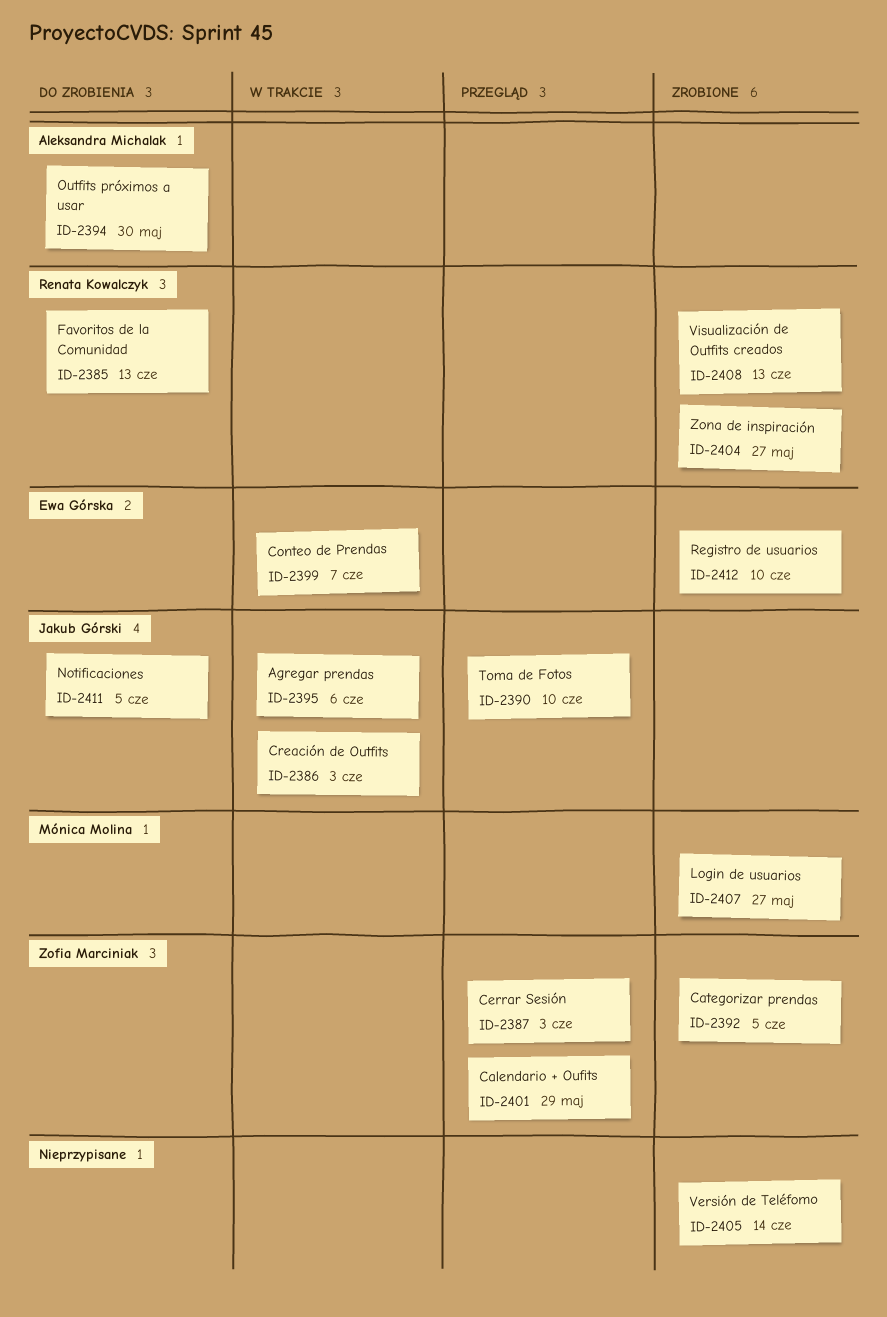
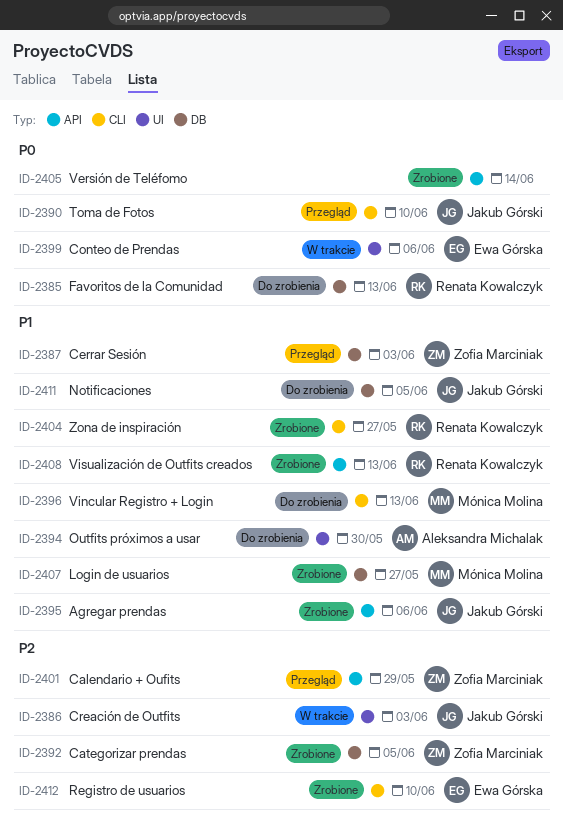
ID-2395, status: W trakcie -> Zrobione
ID-2396: none -> present
ID-2399, due: Jun 7 -> Jun 6

